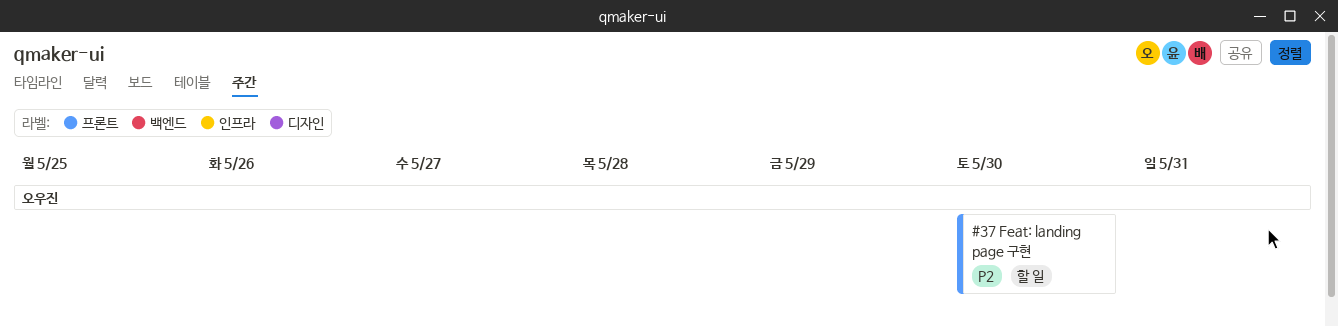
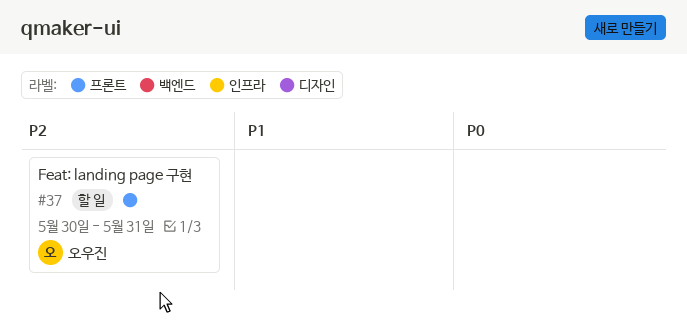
#37, due: May 30 -> May 31

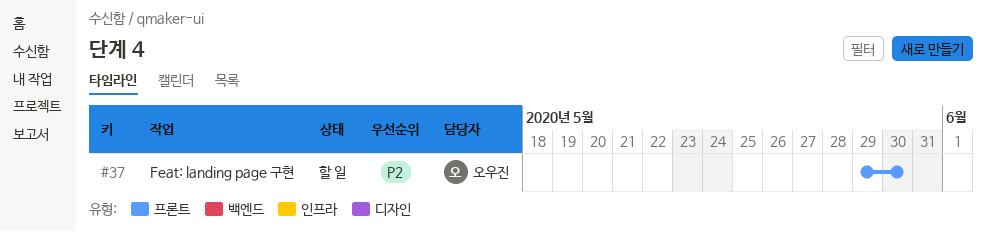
#37, start: May 30 -> May 29
#37, due: May 31 -> May 30

